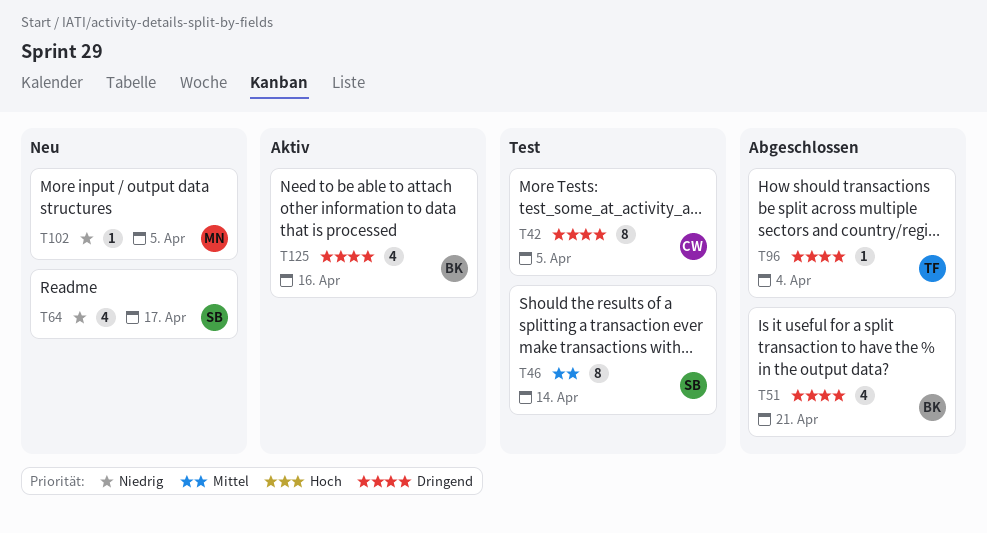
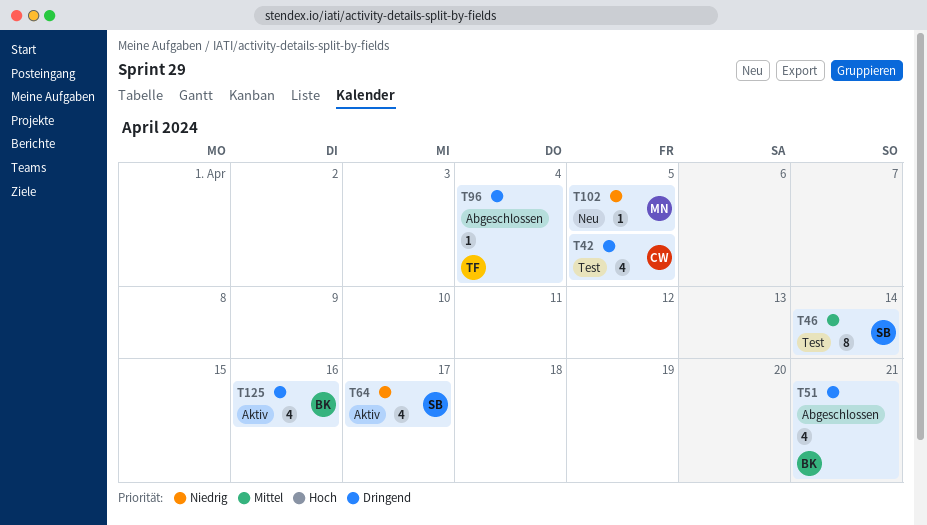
T42, estimate: 8 -> 4
T64, status: Neu -> Aktiv

